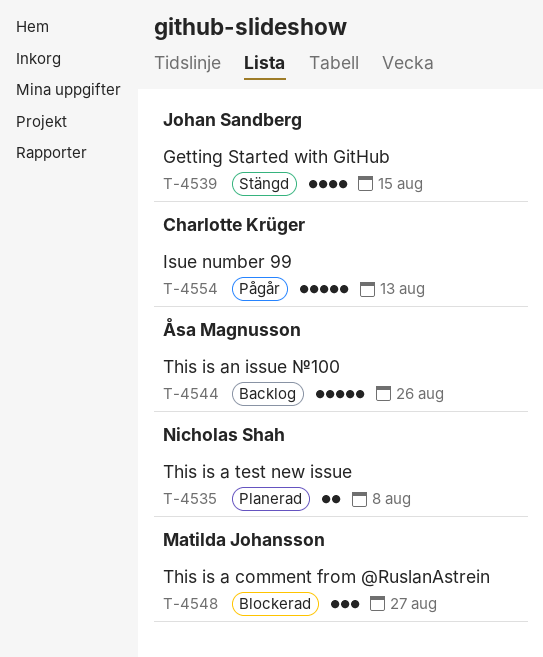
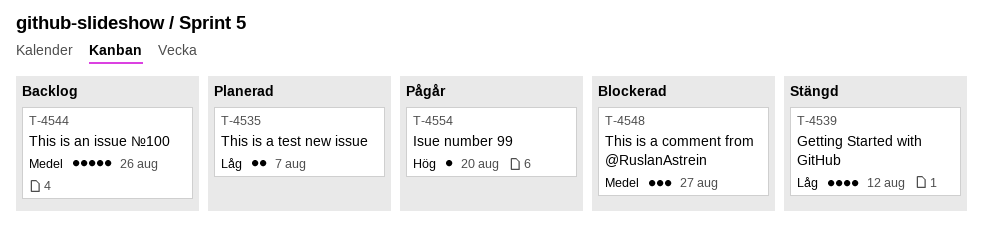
T-4535, due: Aug 8 -> Aug 7
T-4539, due: Aug 15 -> Aug 12
T-4554, estimate: 5 -> 1
T-4554, due: Aug 13 -> Aug 20

